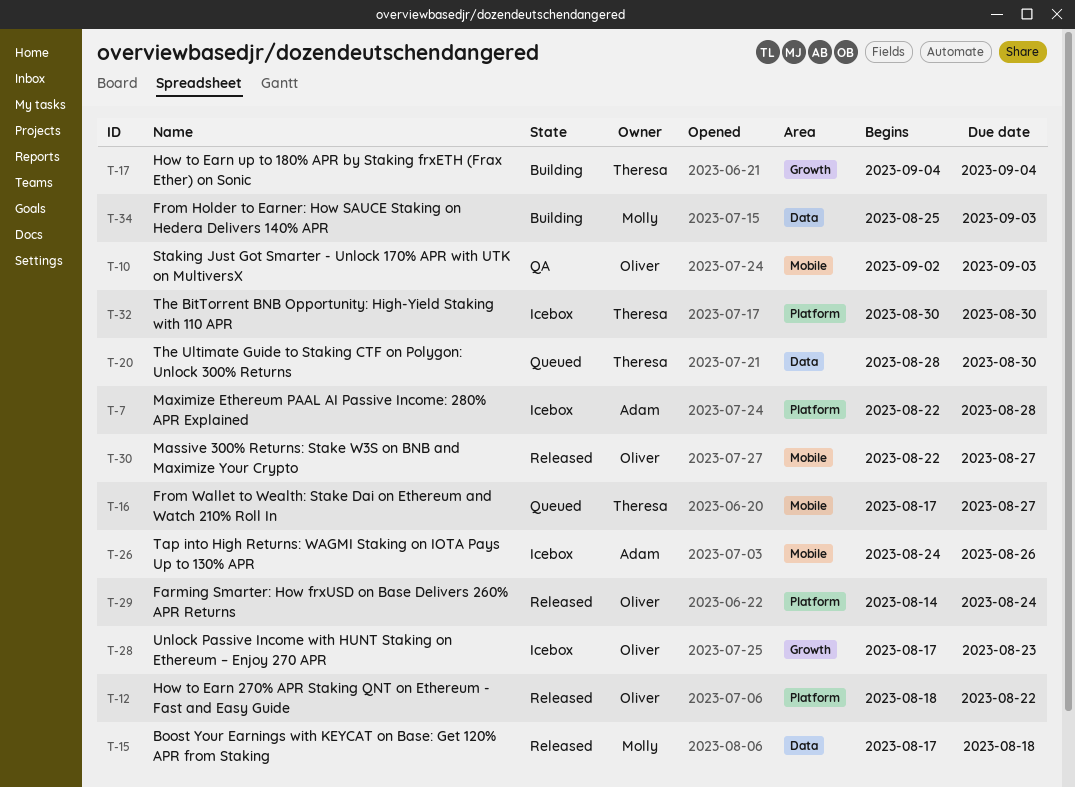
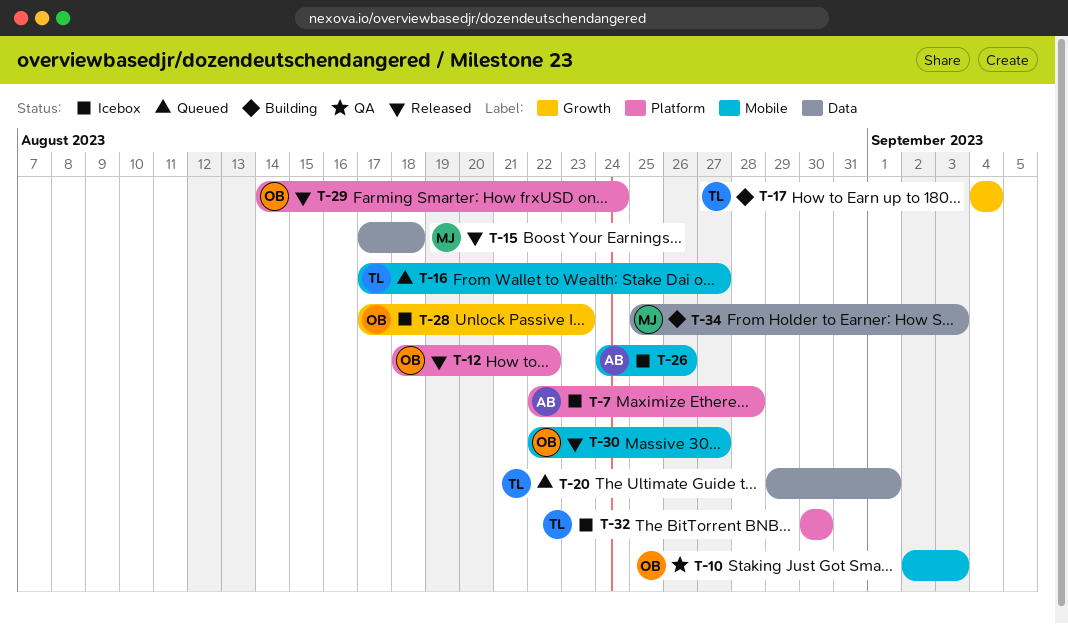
T-20, start: Aug 28 -> Aug 29
T-20, due: Aug 30 -> Sep 1

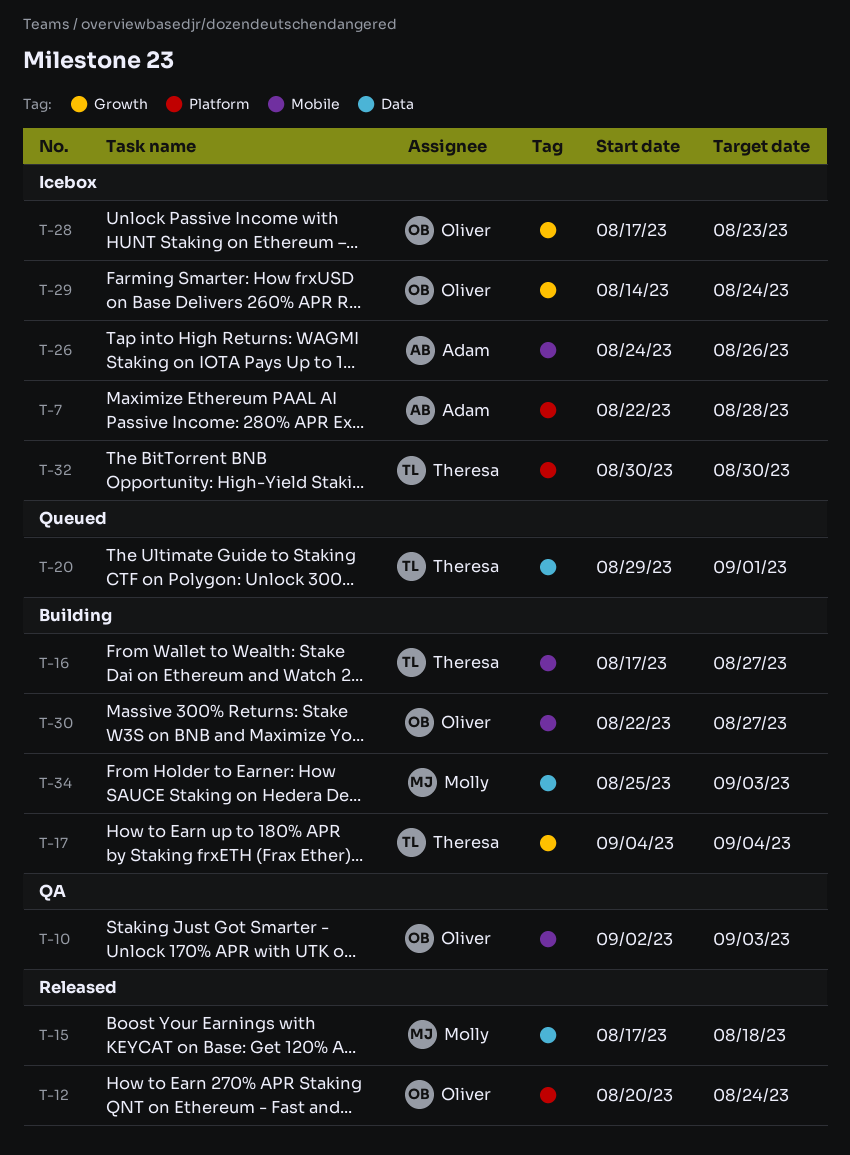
T-12, start: Aug 18 -> Aug 20
T-12, due: Aug 22 -> Aug 24
T-16, status: Queued -> Building
T-29, status: Released -> Icebox
T-29, label: Platform -> Growth
T-30, status: Released -> Building

